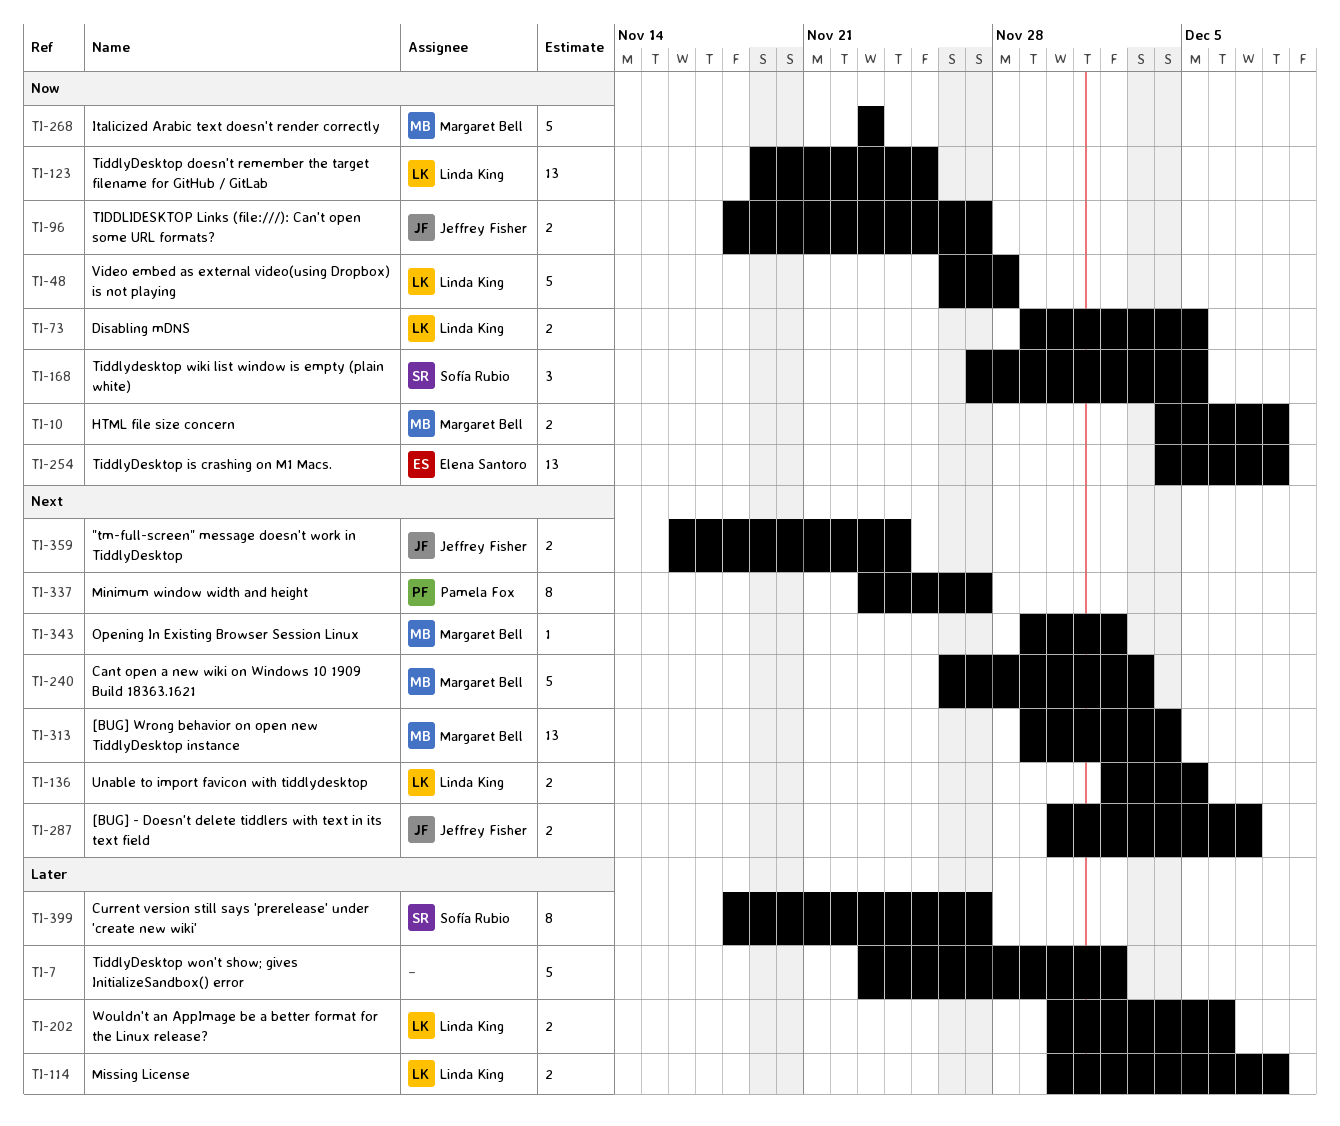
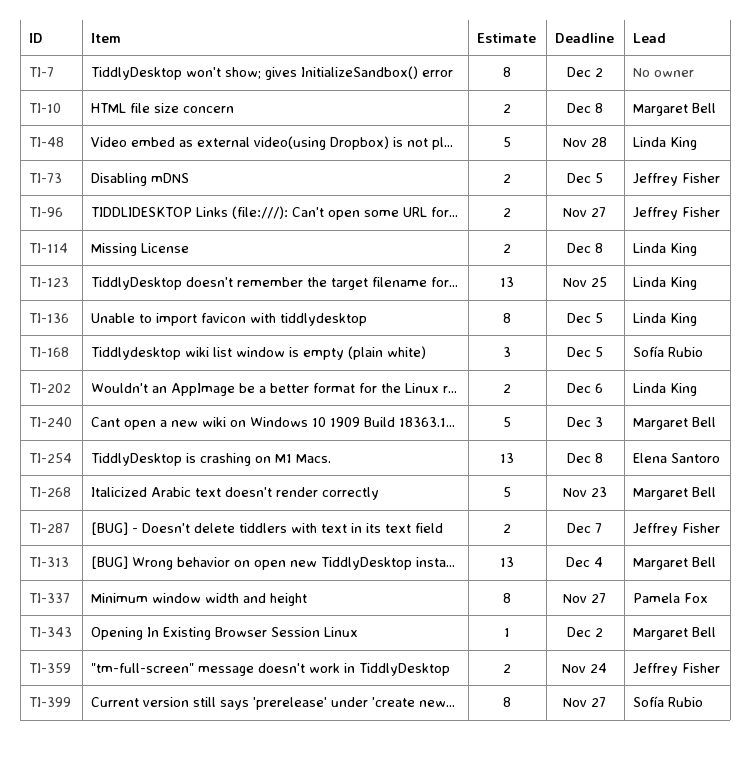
TI-7, estimate: 5 -> 8
TI-73, owner: Linda King -> Jeffrey Fisher
TI-136, estimate: 2 -> 8

